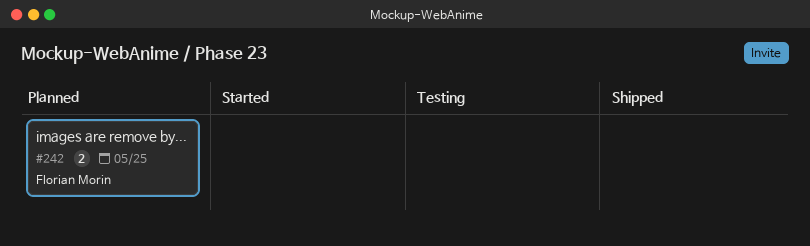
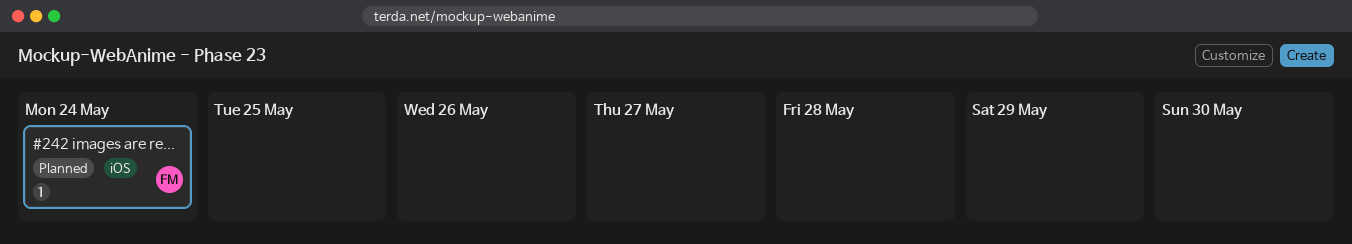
#242, estimate: 2 -> 1
#242, due: May 25 -> May 24

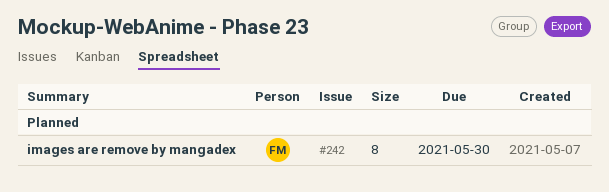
#242, estimate: 1 -> 8
#242, due: May 24 -> May 30

